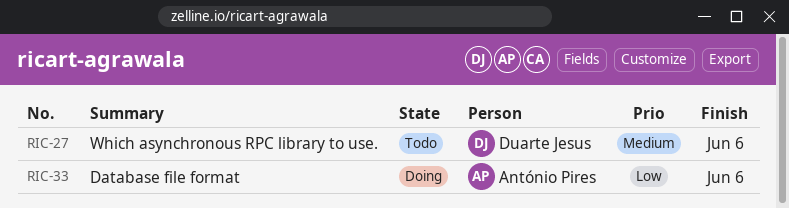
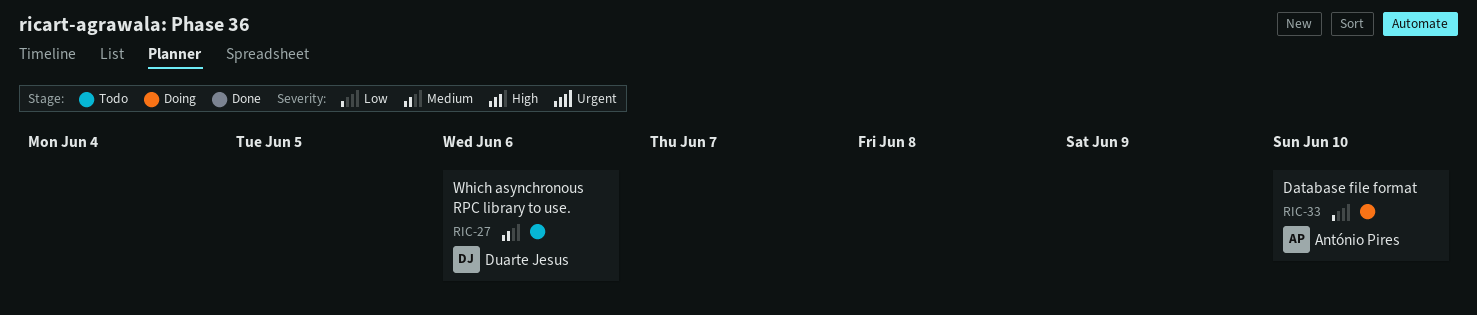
RIC-33, due: Jun 6 -> Jun 10

